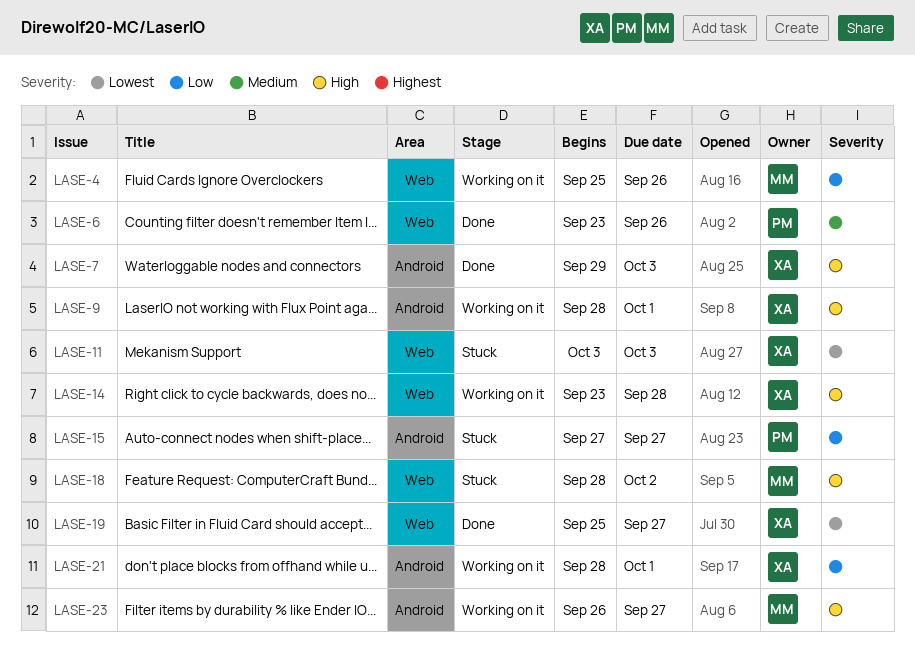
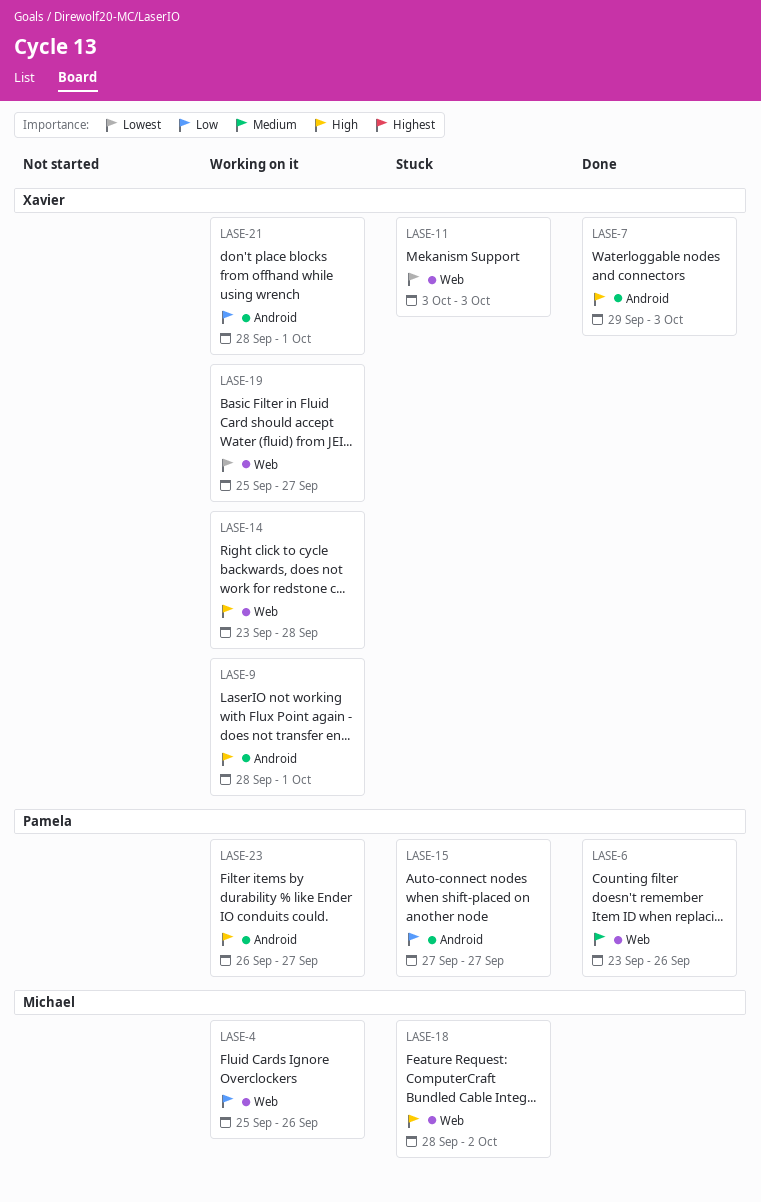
LASE-19, status: Done -> Working on it
LASE-23, owner: Michael -> Pamela

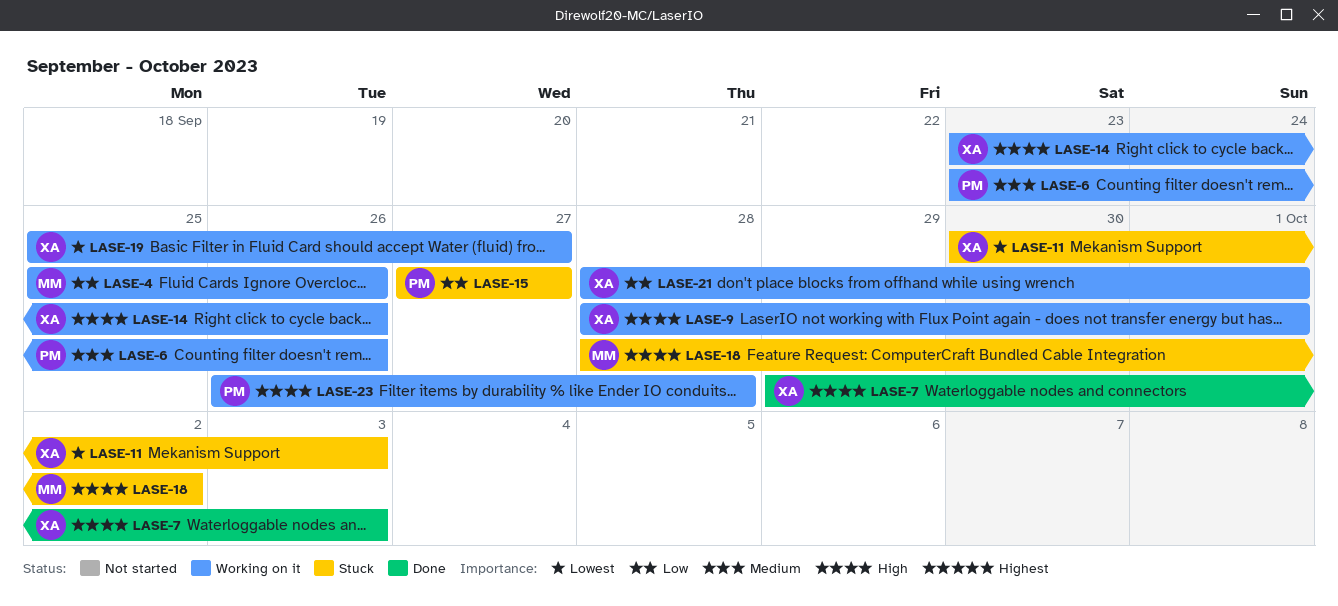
LASE-6, status: Done -> Working on it
LASE-11, start: Oct 3 -> Sep 30
LASE-14, due: Sep 28 -> Sep 26
LASE-23, due: Sep 27 -> Sep 28

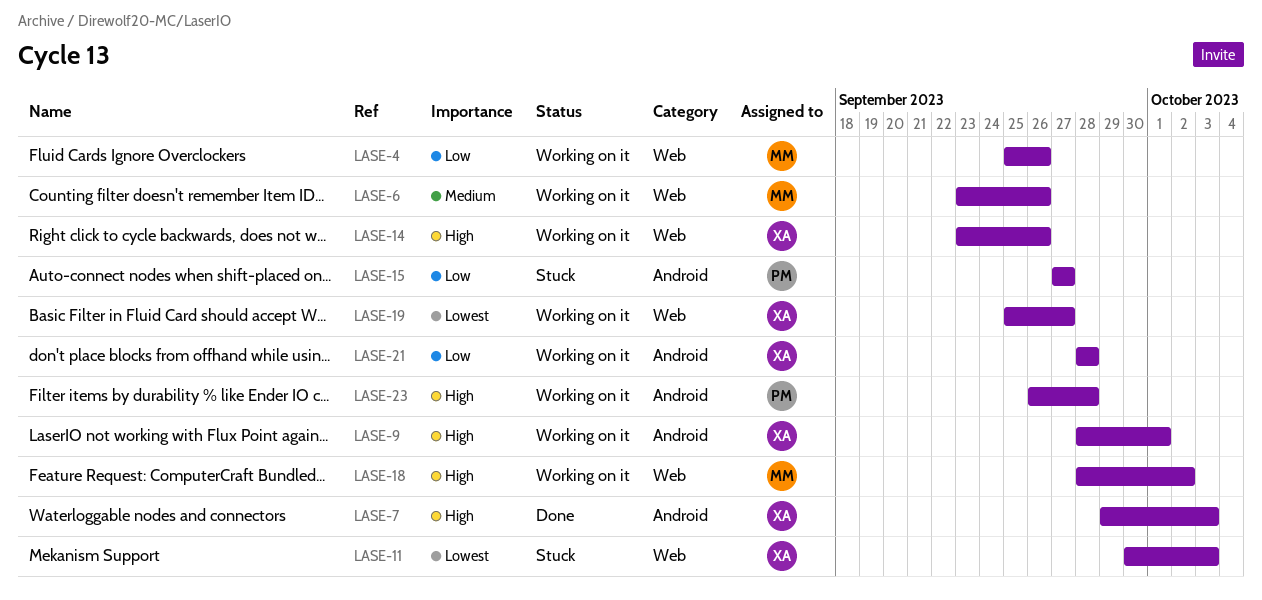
LASE-6, owner: PM -> MM
LASE-18, status: Stuck -> Working on it
LASE-21, due: Oct 1 -> Sep 28

